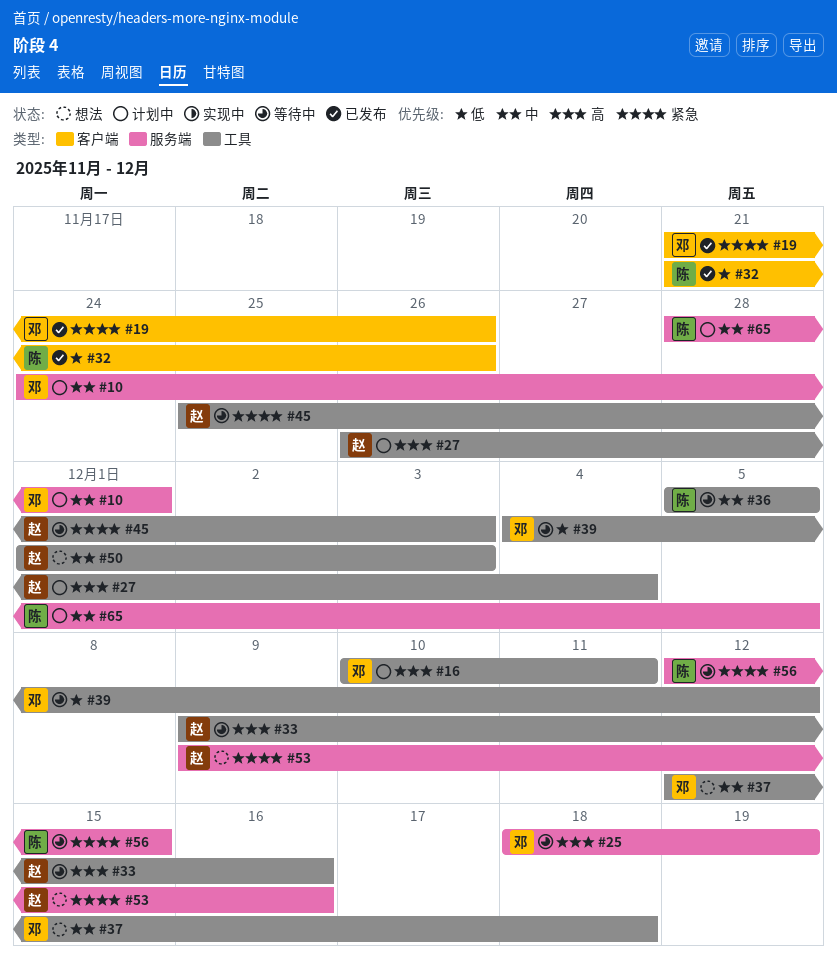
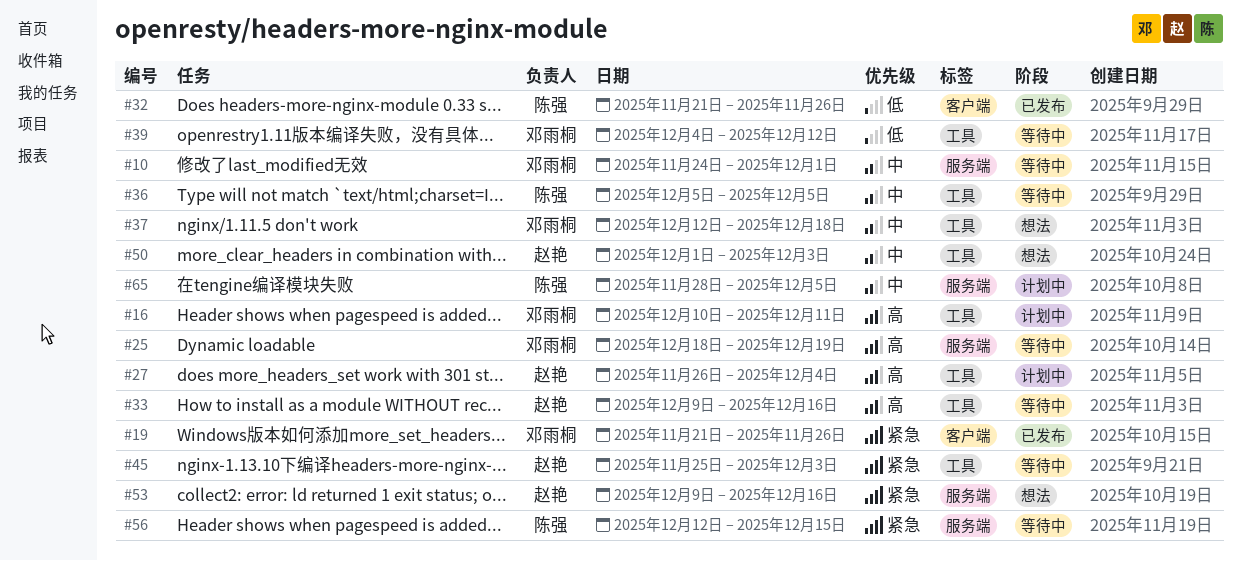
#10, status: 计划中 -> 等待中

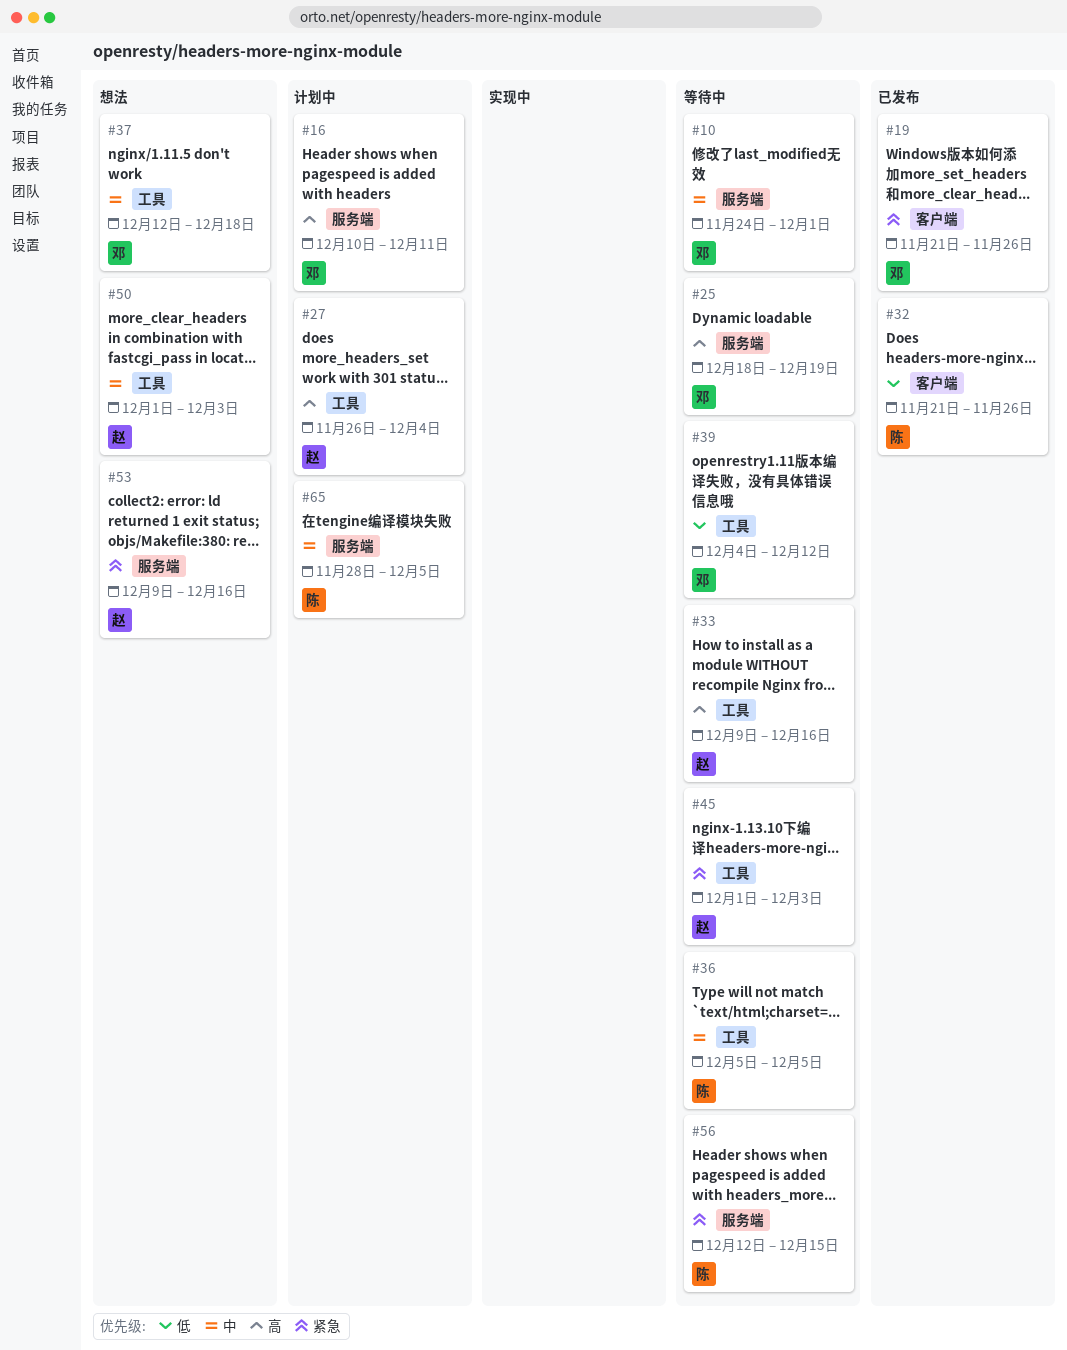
#16, label: 工具 -> 服务端
#45, start: Nov 25 -> Dec 1

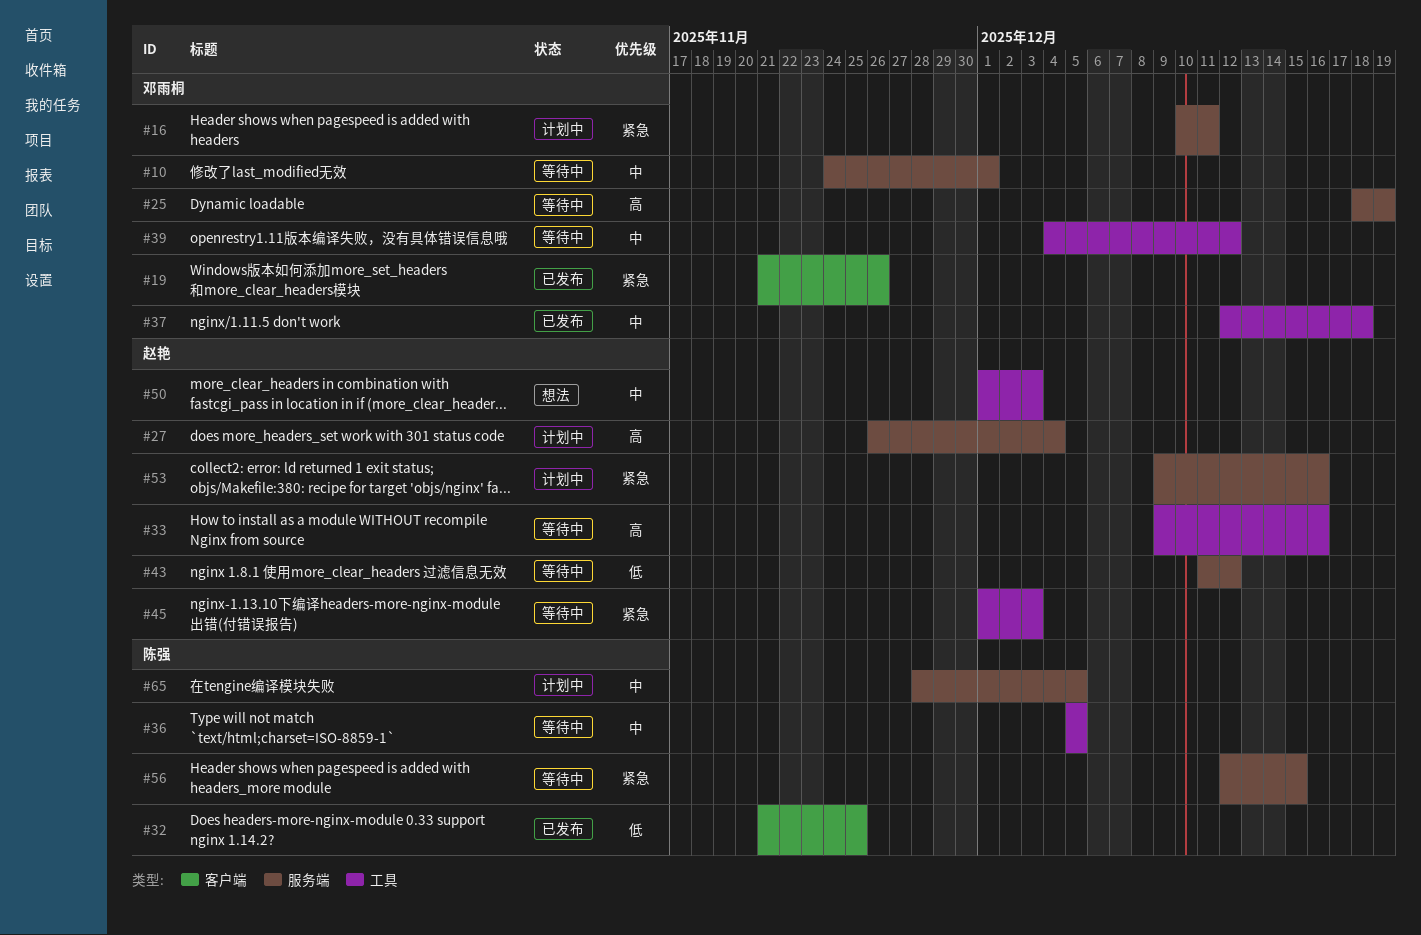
#16, priority: 高 -> 紧急
#27, label: 工具 -> 服务端
#32, due: Nov 26 -> Nov 25
#37, status: 想法 -> 已发布
#39, priority: 低 -> 中
#43: none -> present
#53, status: 想法 -> 计划中

